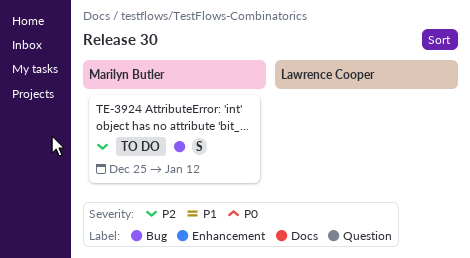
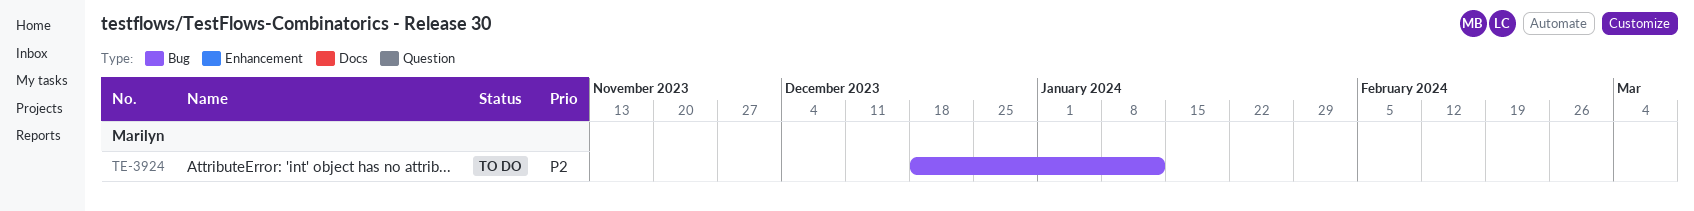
TE-3924, start: Dec 25 -> Dec 18

